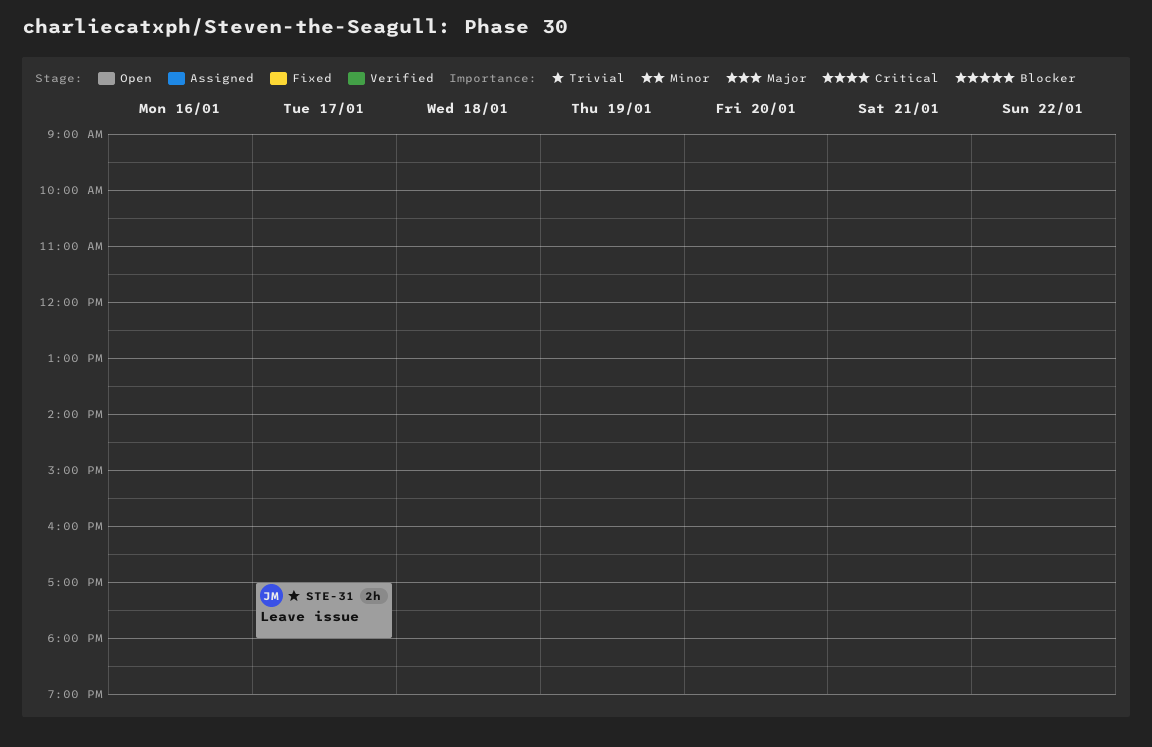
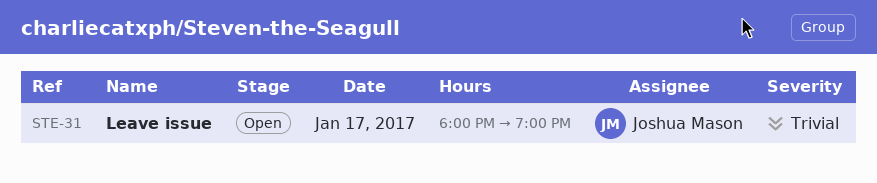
STE-31, begins: 17:00 -> 18:00
STE-31, ends: 18:00 -> 19:00

